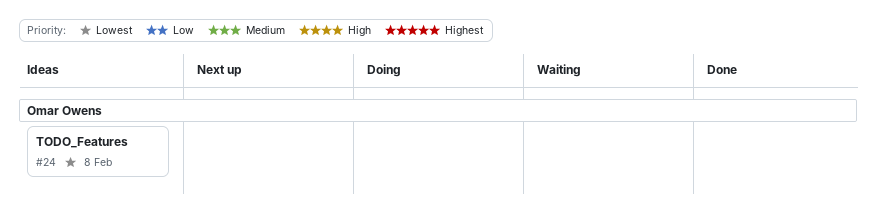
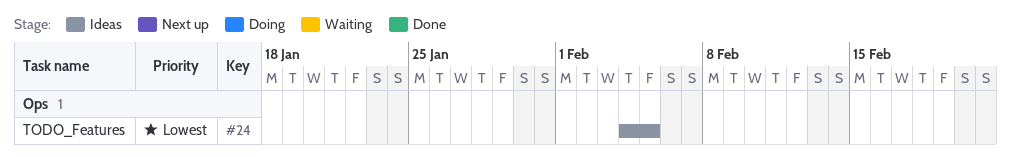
#24, due: Feb 8 -> Feb 5

